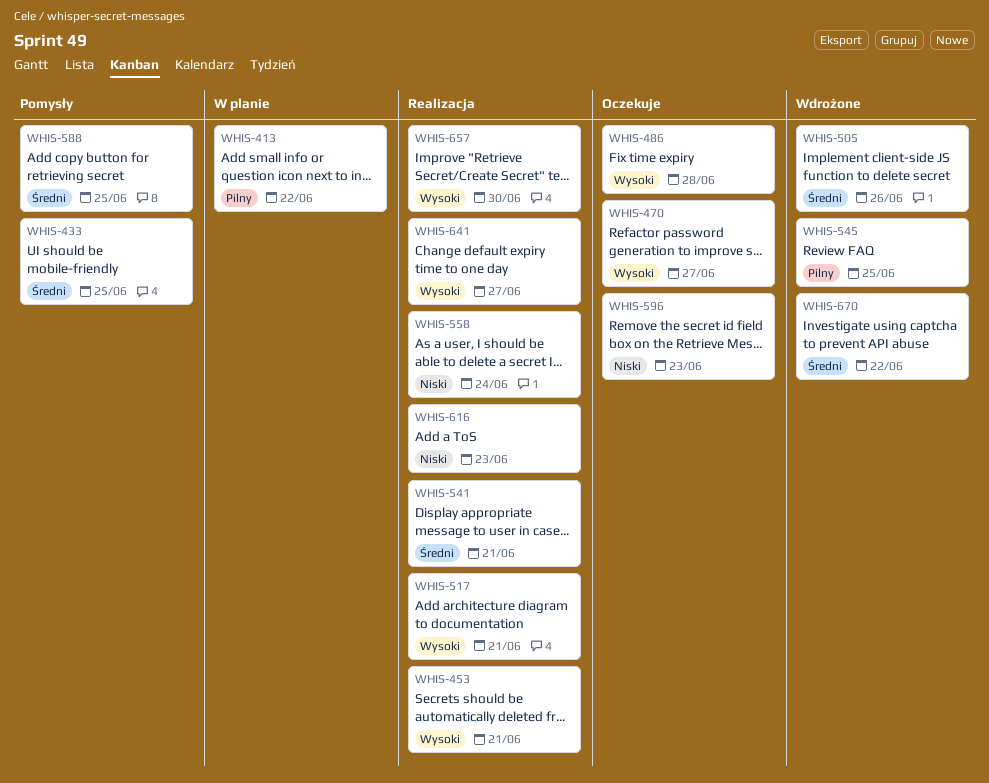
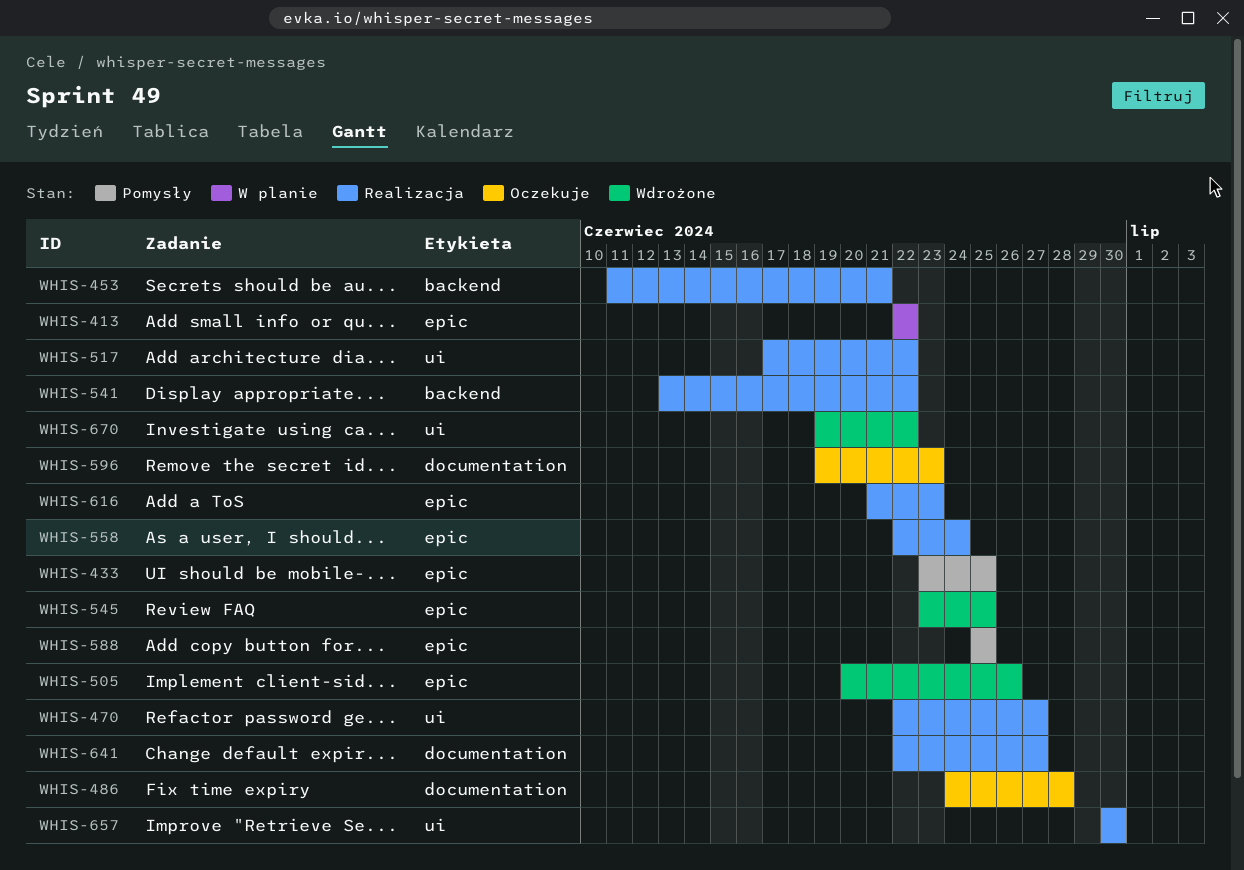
WHIS-470, status: Oczekuje -> Realizacja
WHIS-517, due: Jun 21 -> Jun 22
WHIS-541, due: Jun 21 -> Jun 22

